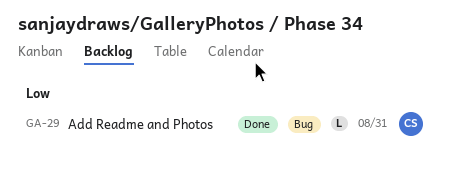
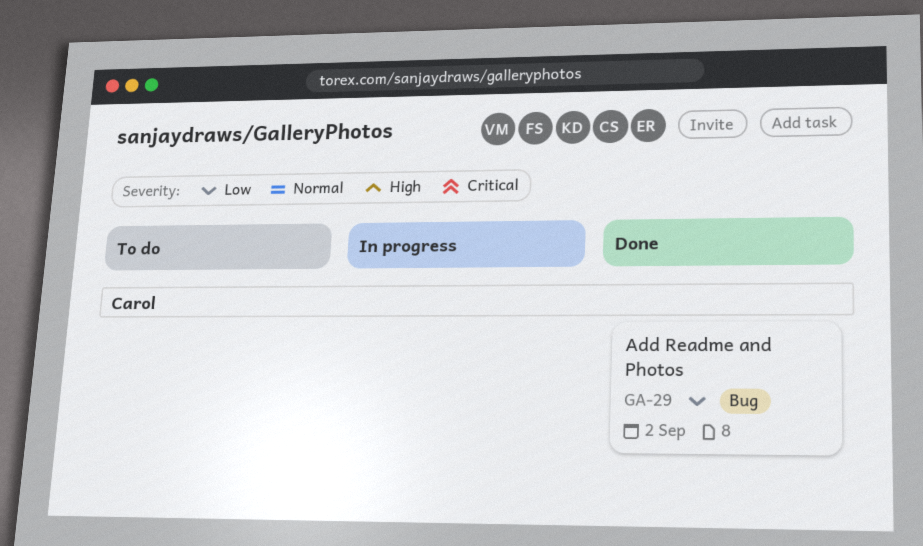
GA-29, due: Aug 31 -> Sep 2

